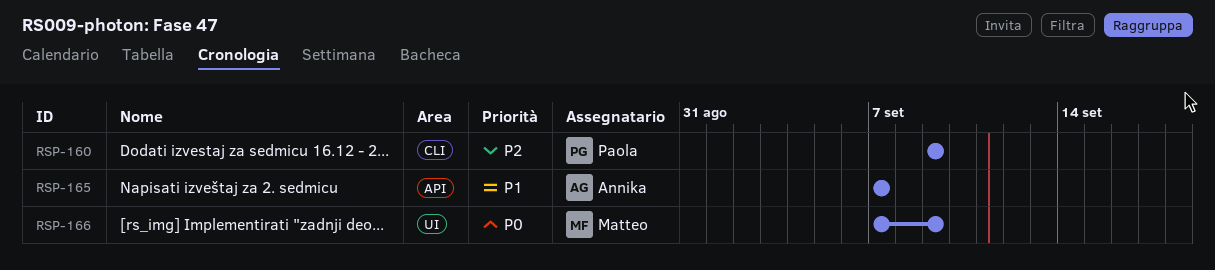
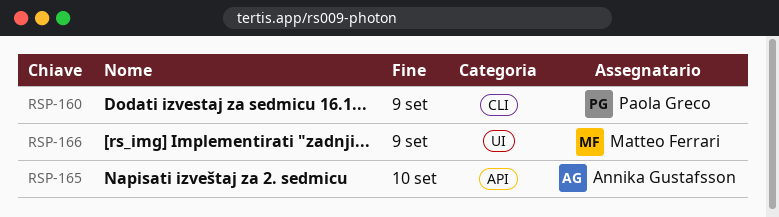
RSP-165, due: Sep 7 -> Sep 10

